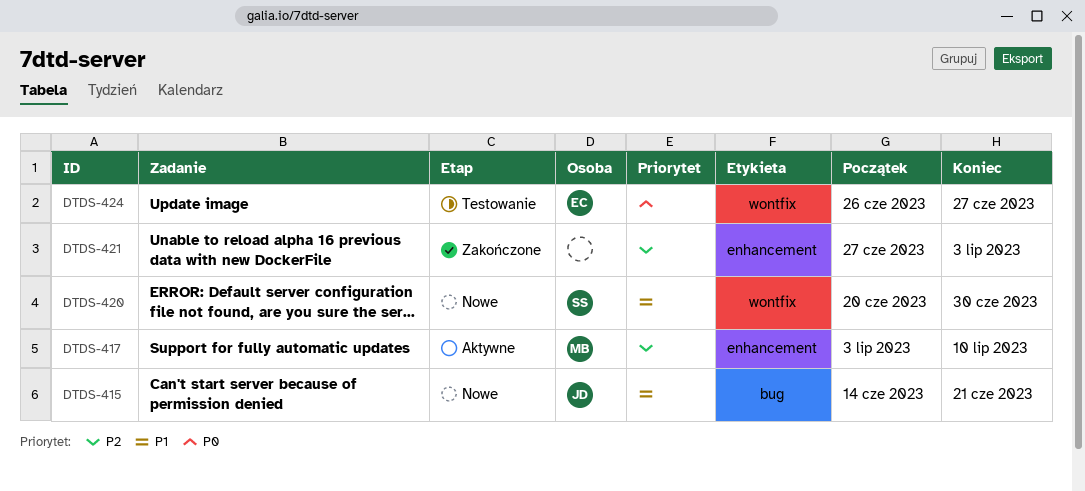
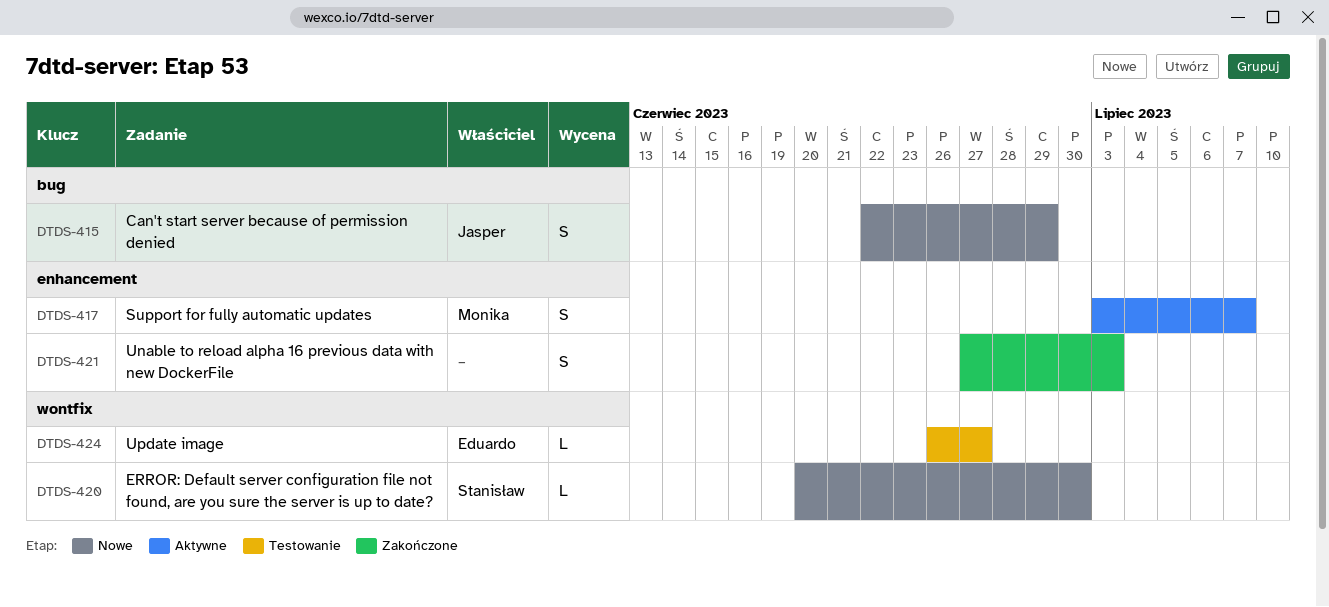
DTDS-415, start: Jun 14 -> Jun 22
DTDS-415, due: Jun 21 -> Jun 29
DTDS-417, due: Jul 10 -> Jul 7

